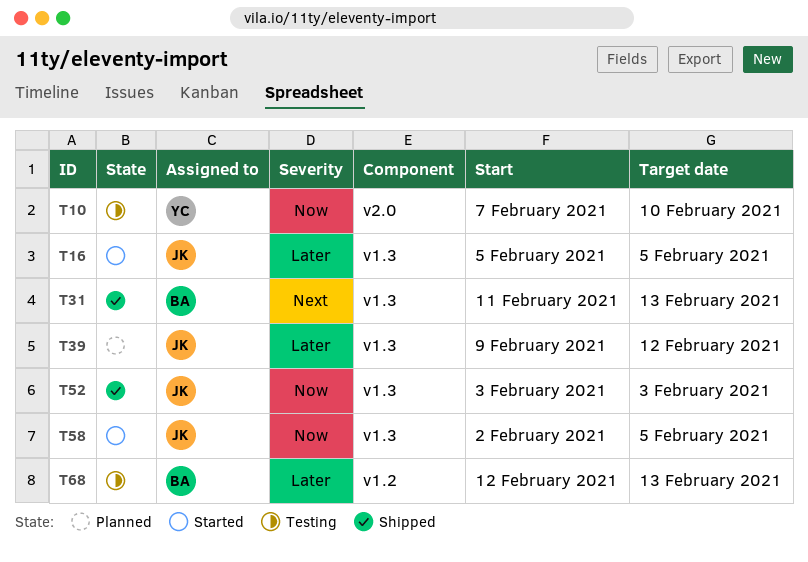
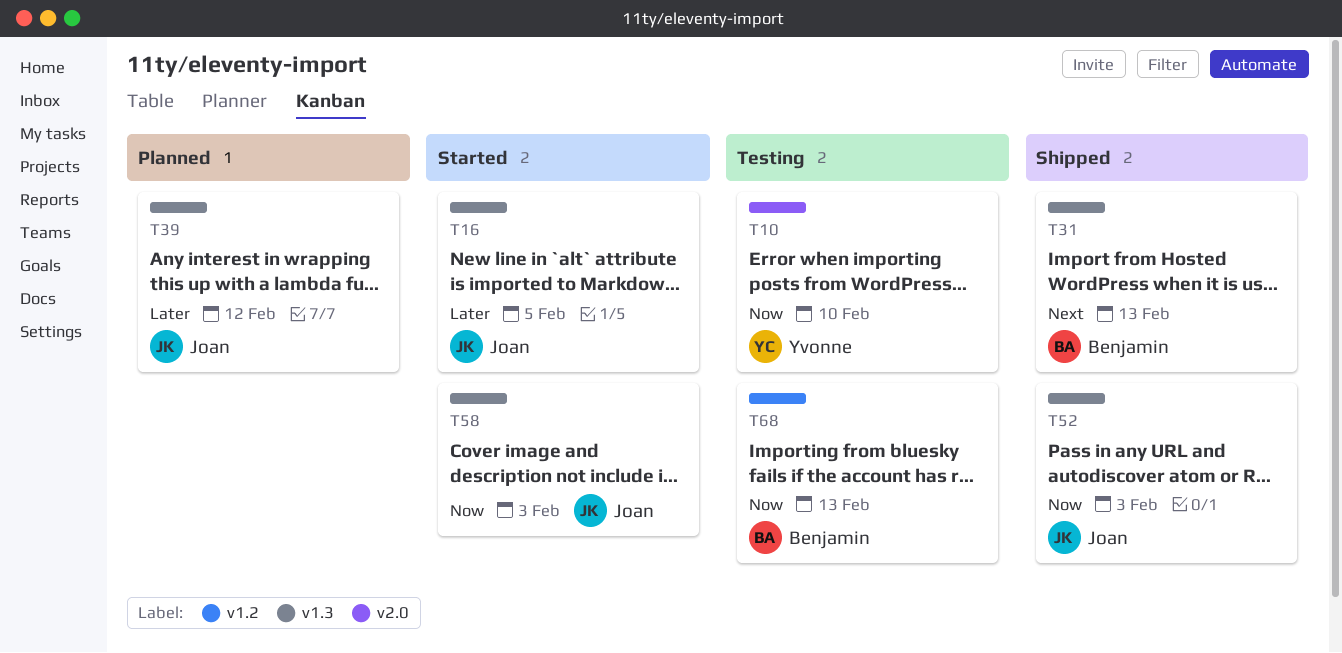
T58, due: Feb 5 -> Feb 3
T68, priority: Later -> Now

